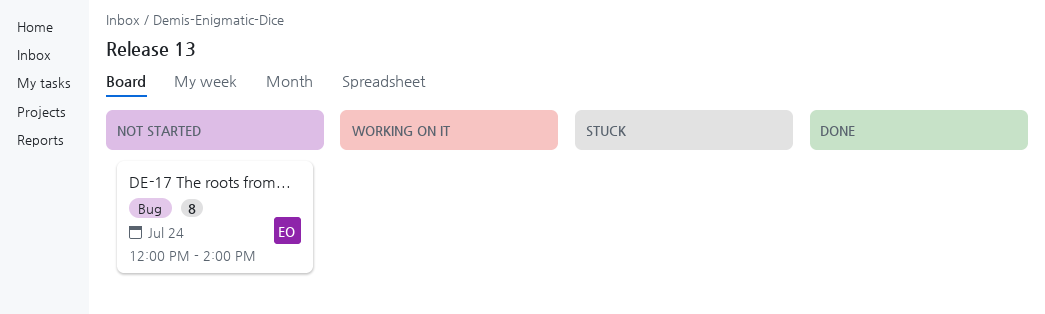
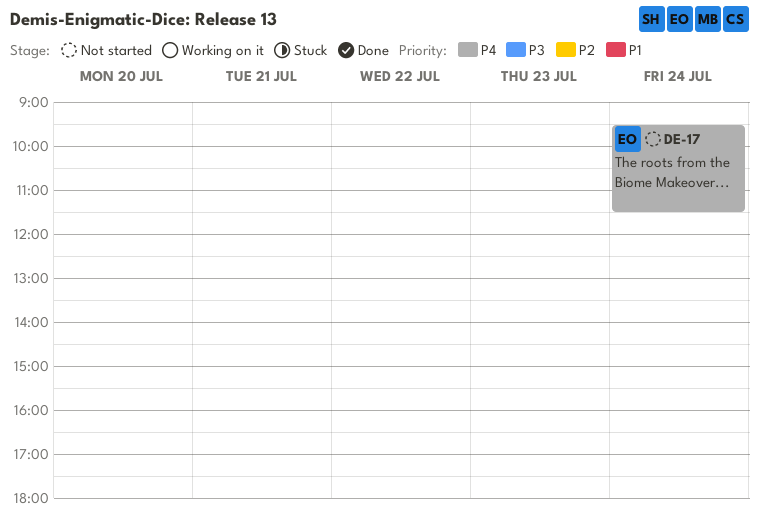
DE-17, begins: 12:00 -> 09:30
DE-17, ends: 14:00 -> 11:30

